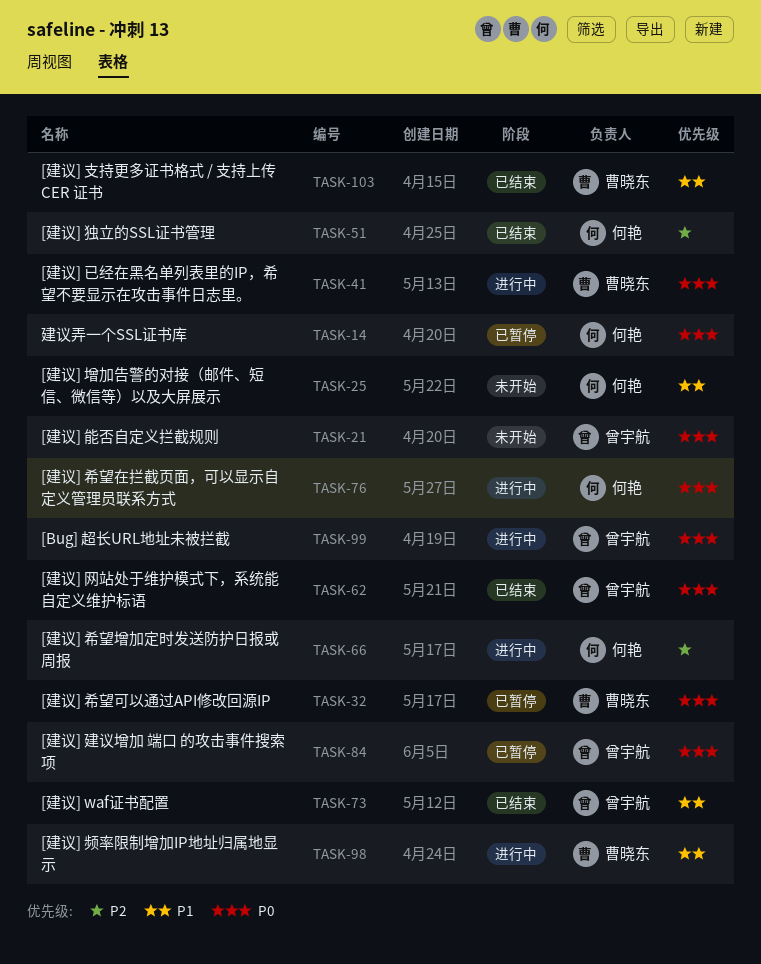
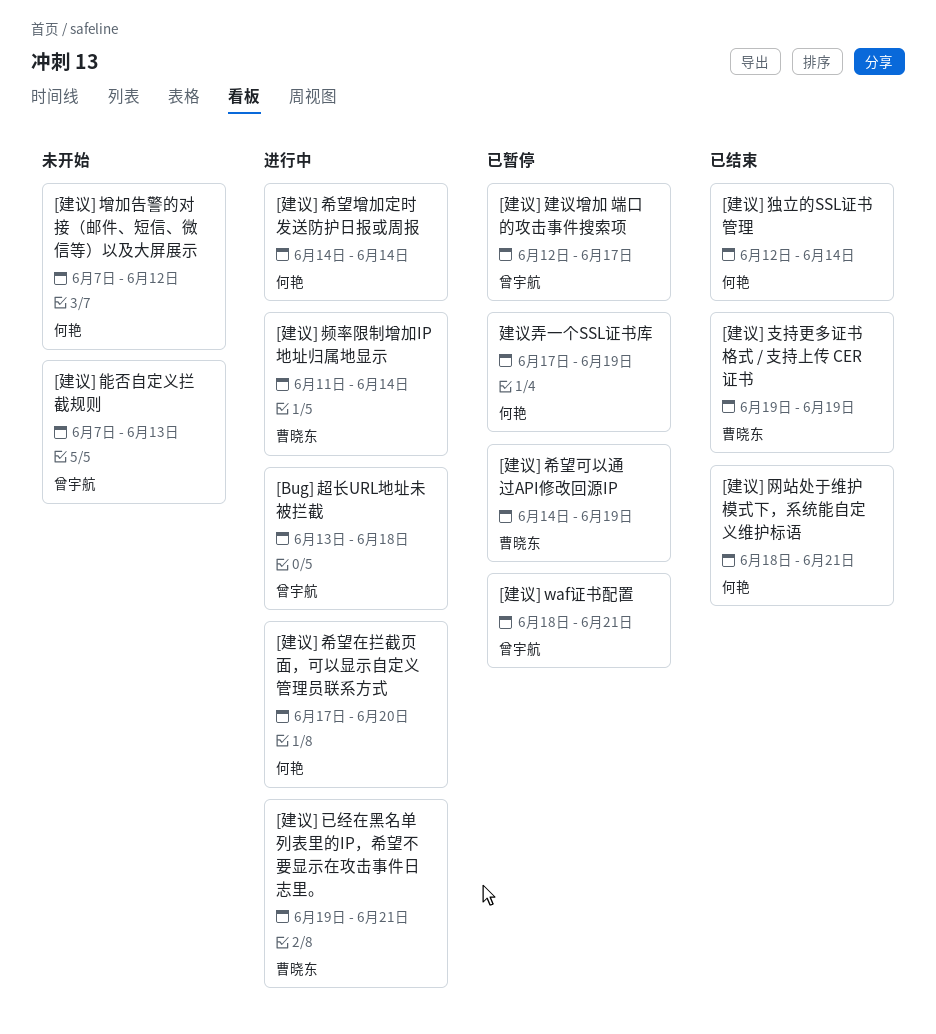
[建议] waf证书配置, status: 已结束 -> 已暂停
[建议] 网站处于维护模式下，系统能自定义维护标语, owner: 曾宇航 -> 何艳

